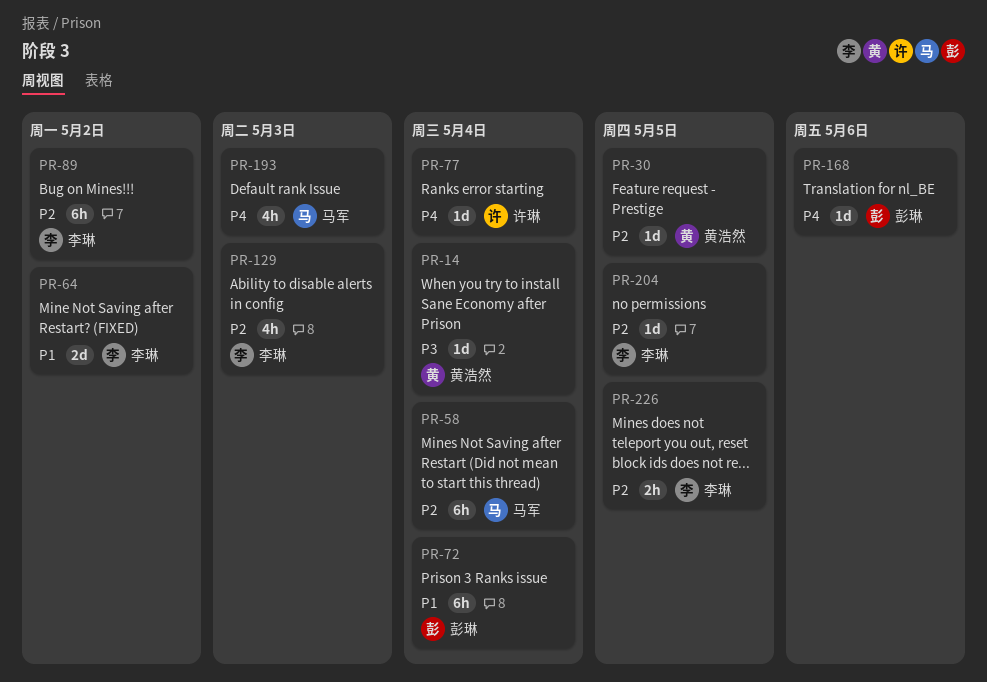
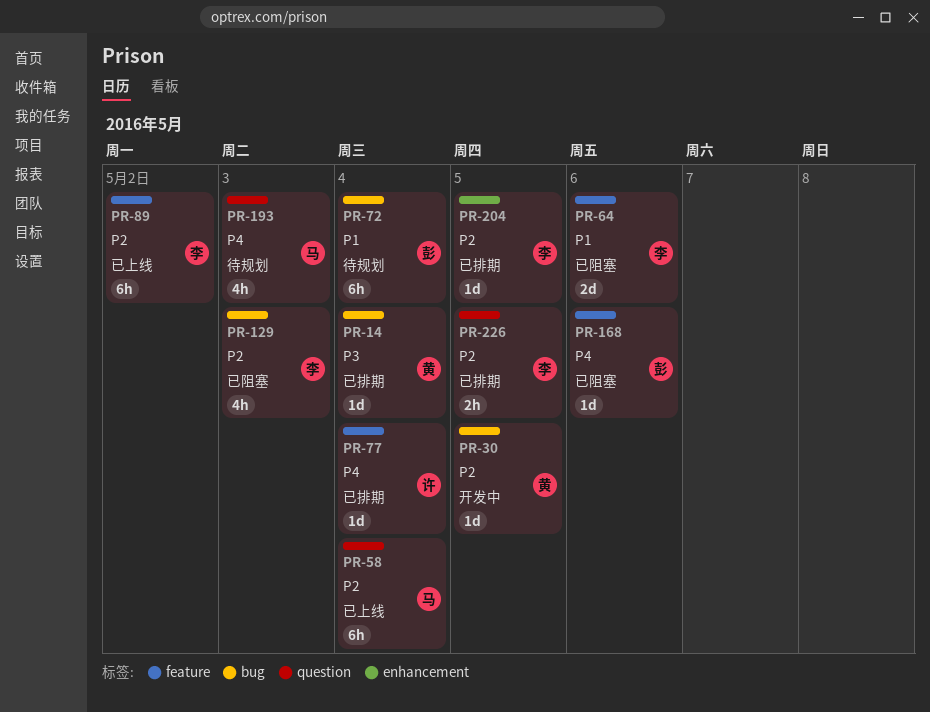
PR-64, due: May 2 -> May 6

